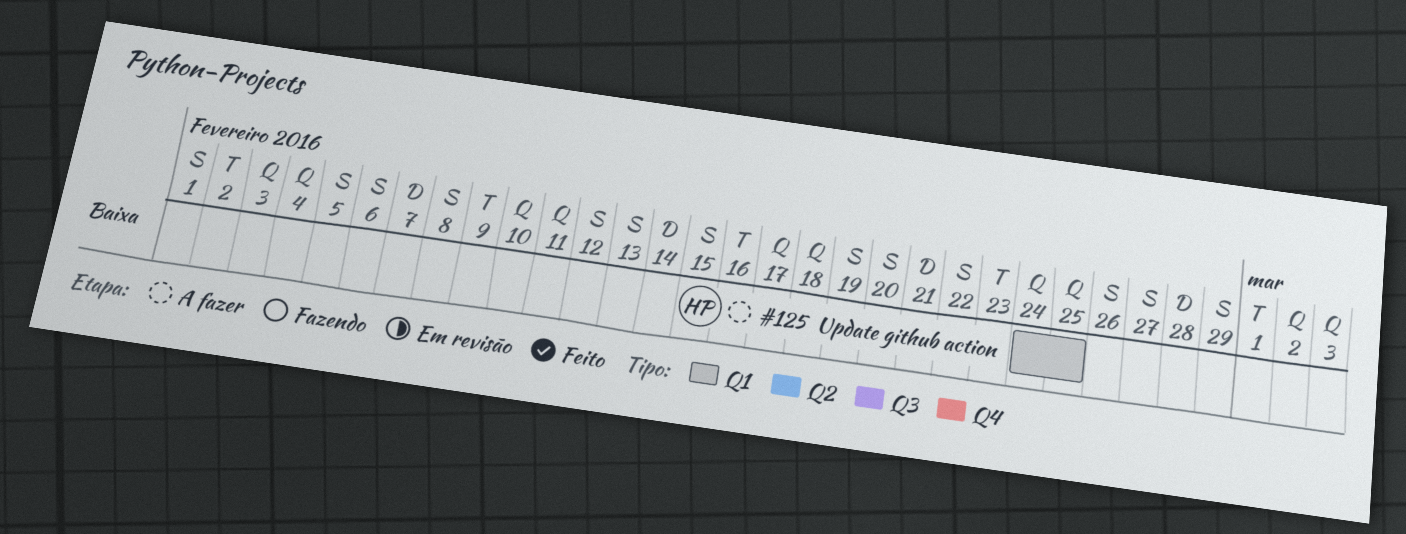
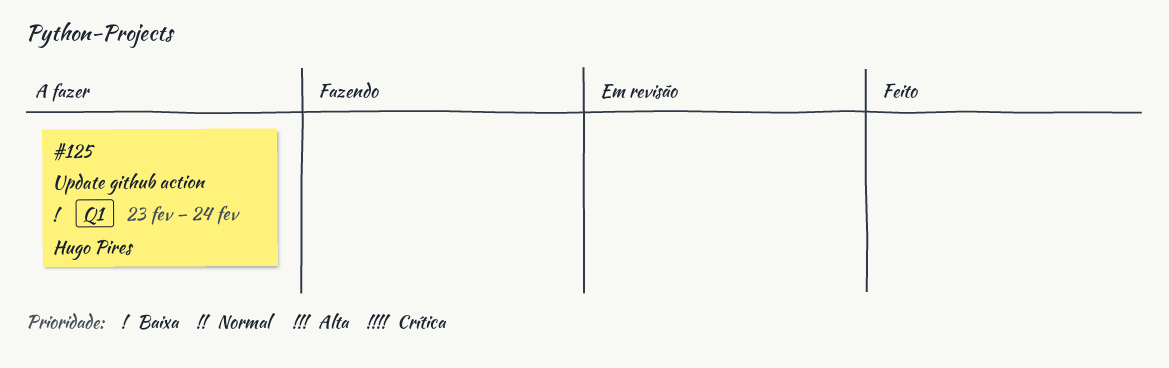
#125, start: Feb 24 -> Feb 23
#125, due: Feb 25 -> Feb 24

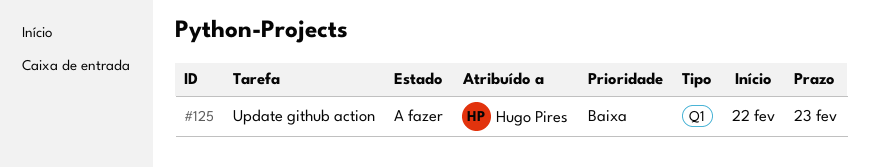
#125, start: Feb 23 -> Feb 22
#125, due: Feb 24 -> Feb 23

